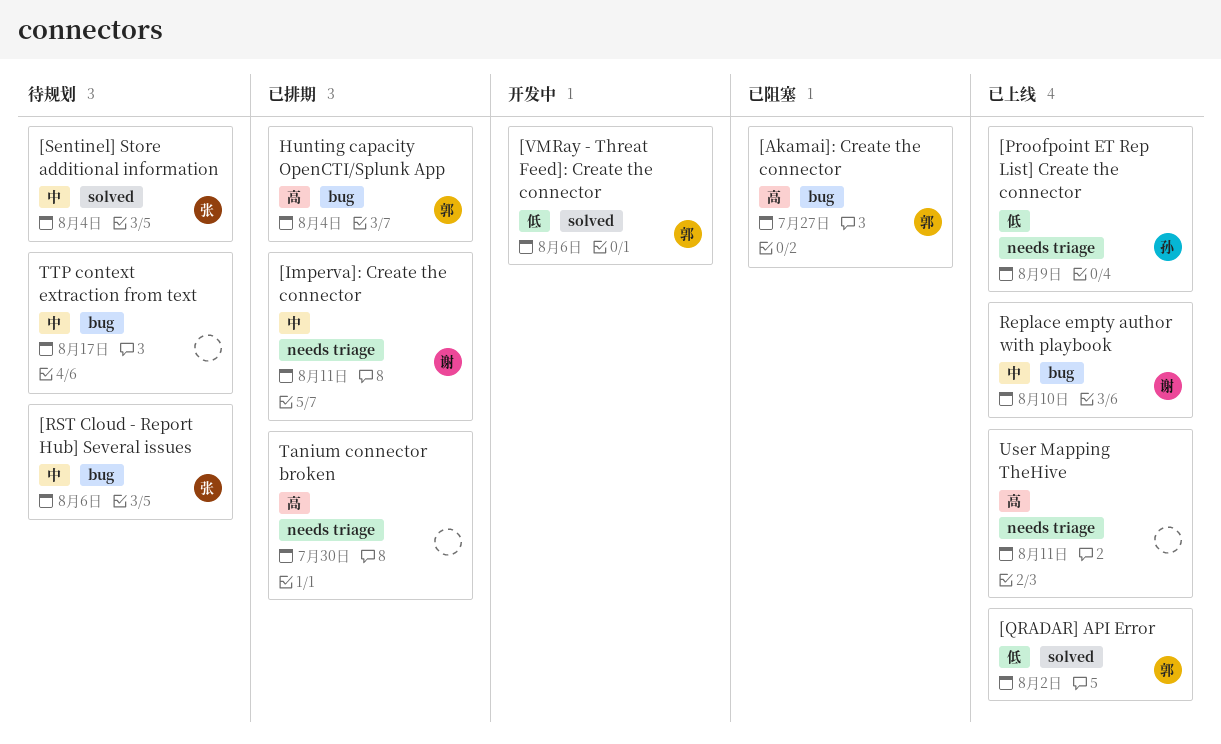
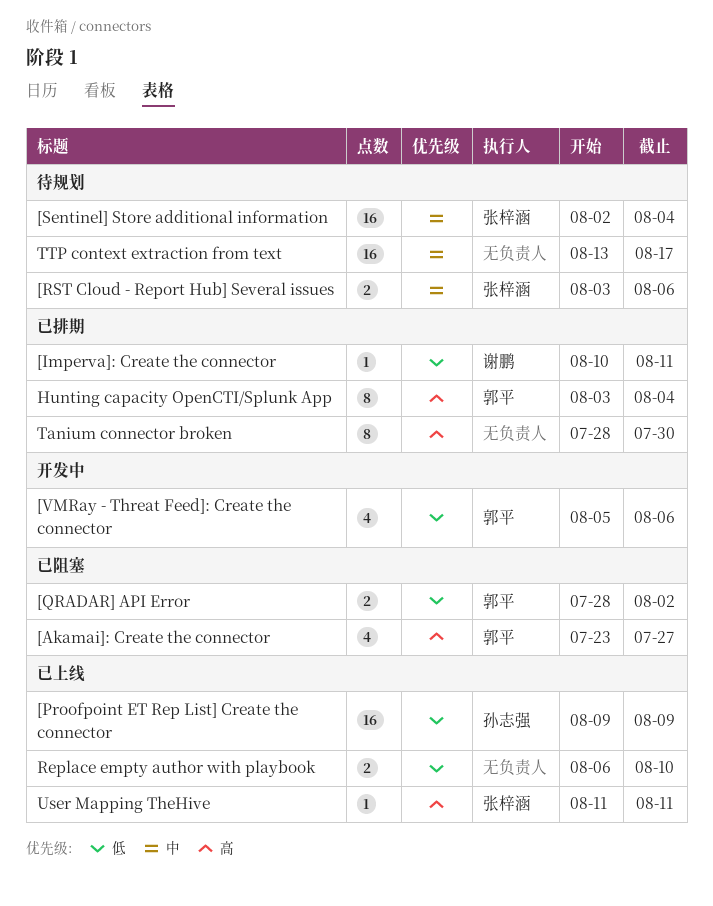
[Imperva]: Create the connector, priority: 中 -> 低
[QRADAR] API Error, status: 已上线 -> 已阻塞
Replace empty author with playbook, owner: 谢鹏 -> none
Replace empty author with playbook, priority: 中 -> 低
User Mapping TheHive, owner: none -> 张梓涵

